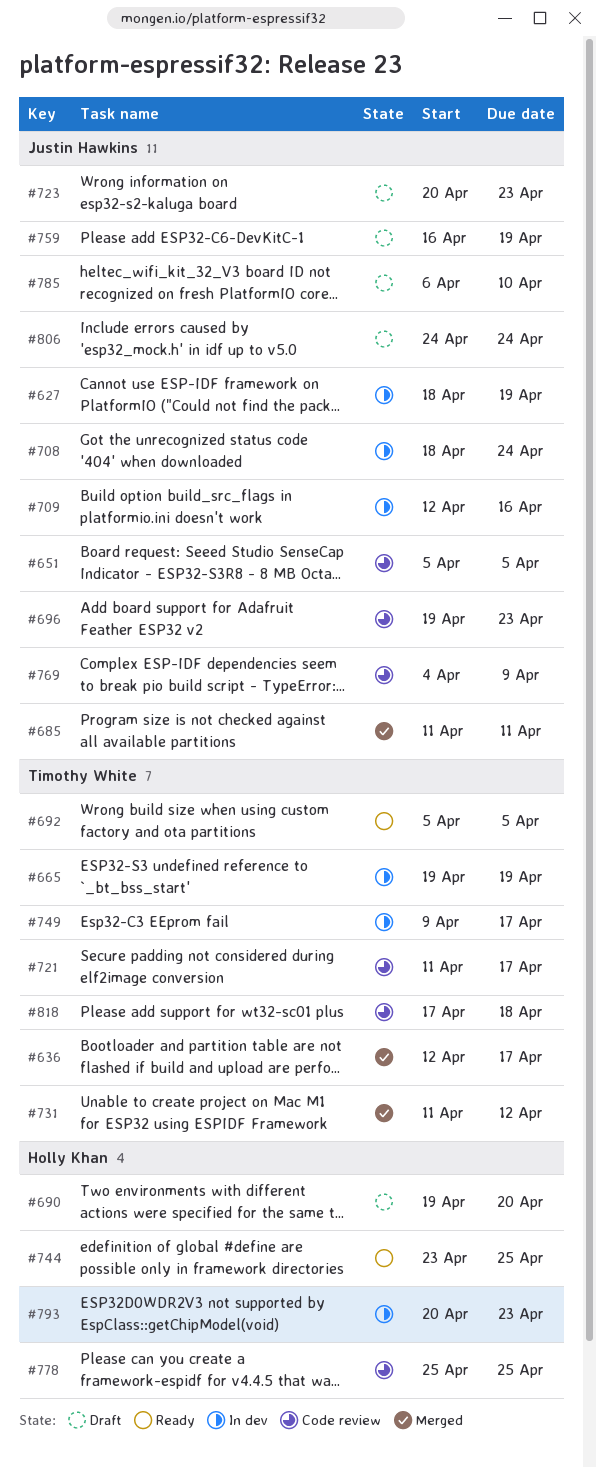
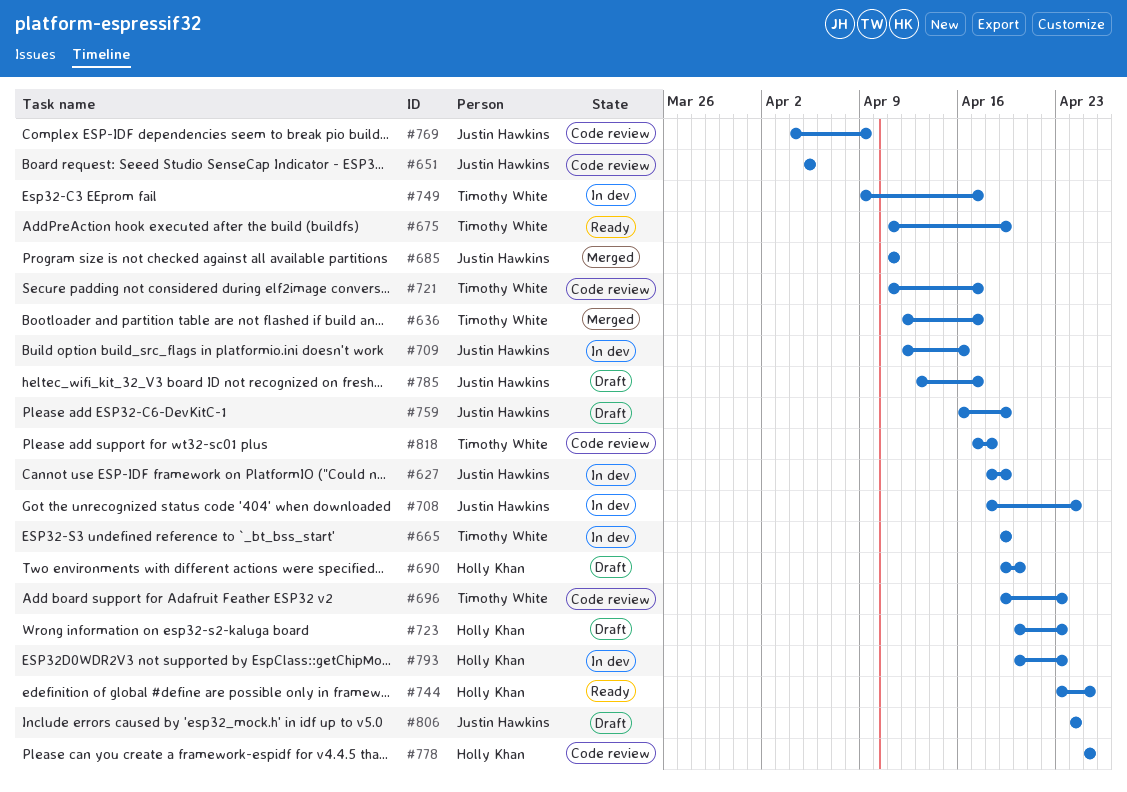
#675: none -> present
#692: present -> none
#696, owner: Justin Hawkins -> Timothy White
#723, owner: Justin Hawkins -> Holly Khan
#731: present -> none
#785, start: Apr 6 -> Apr 13
#785, due: Apr 10 -> Apr 17

